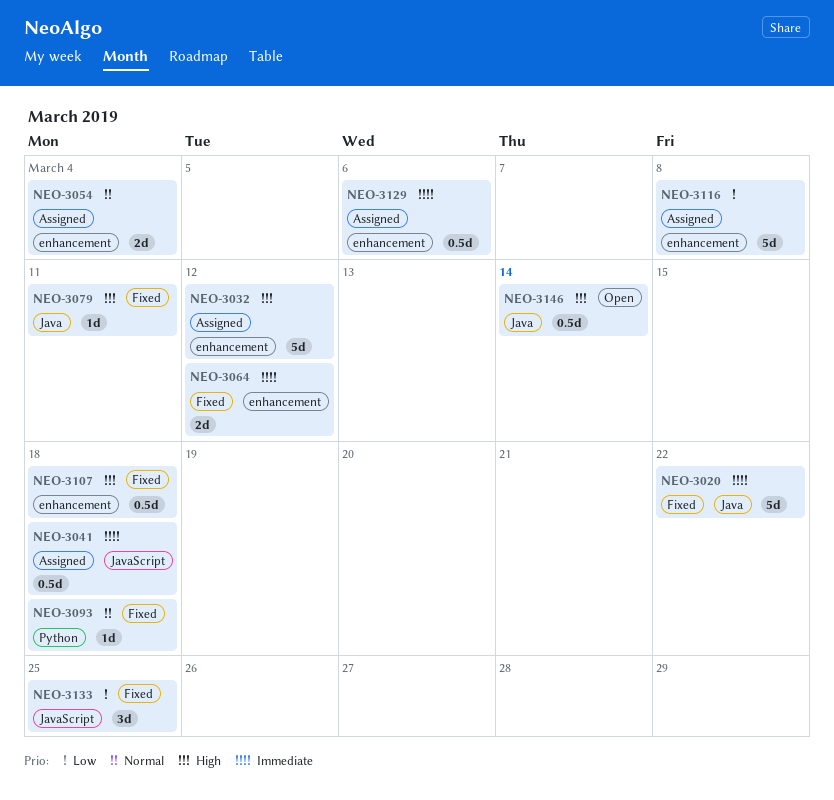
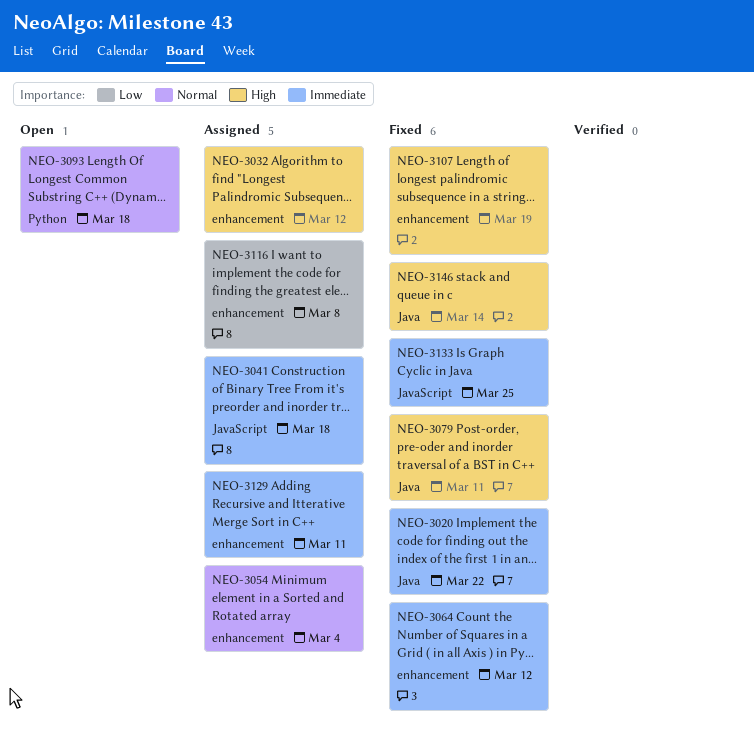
NEO-3093, status: Fixed -> Open
NEO-3107, due: Mar 18 -> Mar 19
NEO-3129, due: Mar 6 -> Mar 11
NEO-3133, priority: Low -> Immediate
NEO-3146, status: Open -> Fixed

